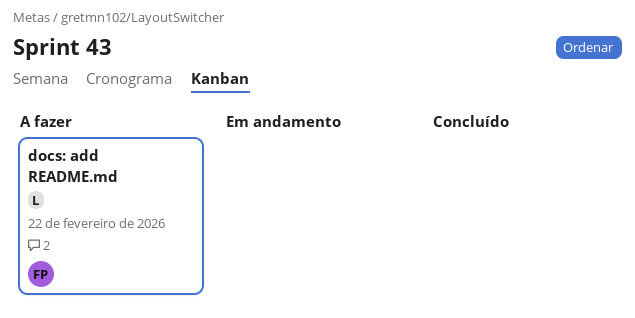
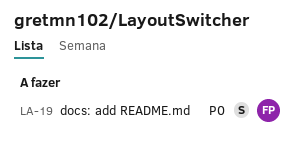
docs: add README.md, estimate: L -> S

